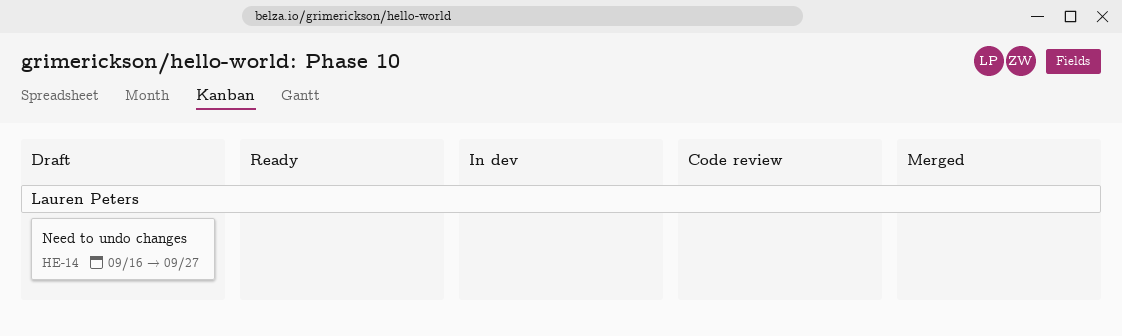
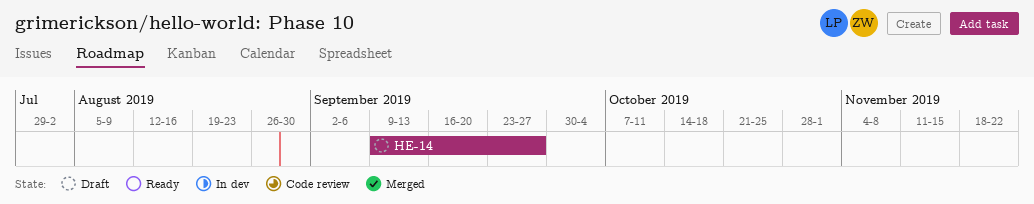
HE-14, start: Sep 16 -> Sep 9

